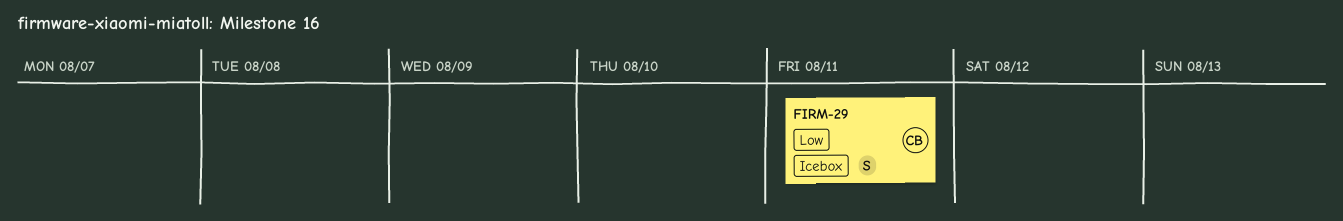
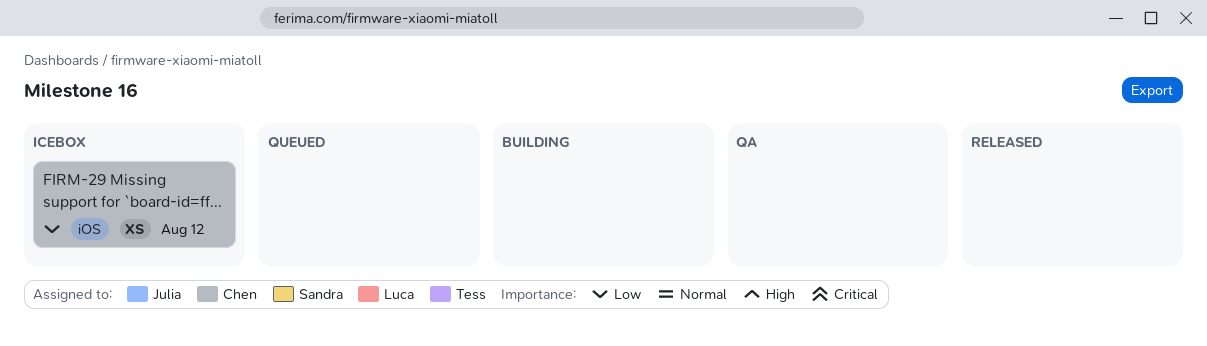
FIRM-29, estimate: S -> XS
FIRM-29, due: Aug 11 -> Aug 12

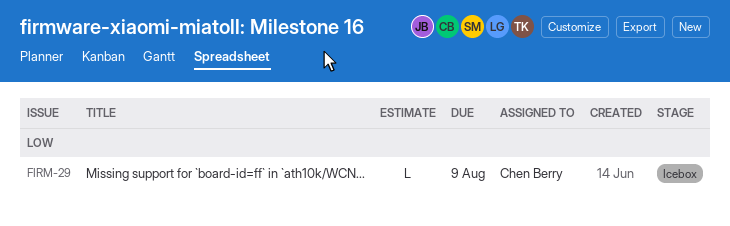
FIRM-29, estimate: XS -> L
FIRM-29, due: Aug 12 -> Aug 9

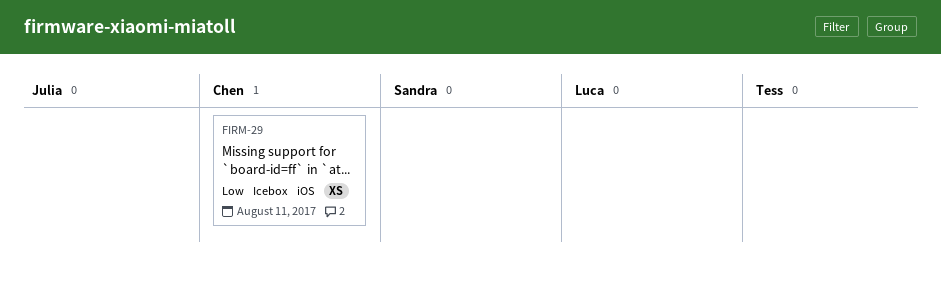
FIRM-29, estimate: L -> XS
FIRM-29, due: Aug 9 -> Aug 11

